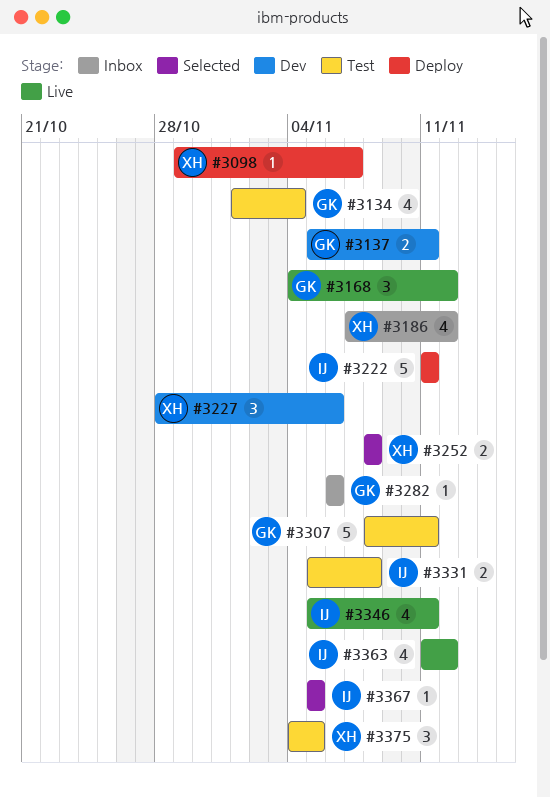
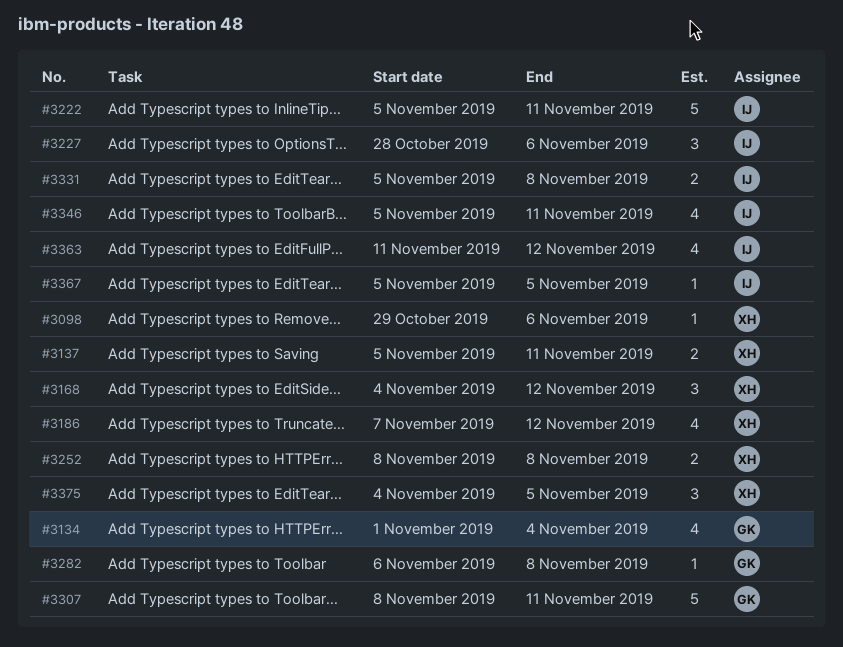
#3098, due: Nov 7 -> Nov 6
#3137, owner: GK -> XH
#3168, owner: GK -> XH
#3222, start: Nov 11 -> Nov 5
#3227, owner: XH -> IJ
#3282, due: Nov 6 -> Nov 8

